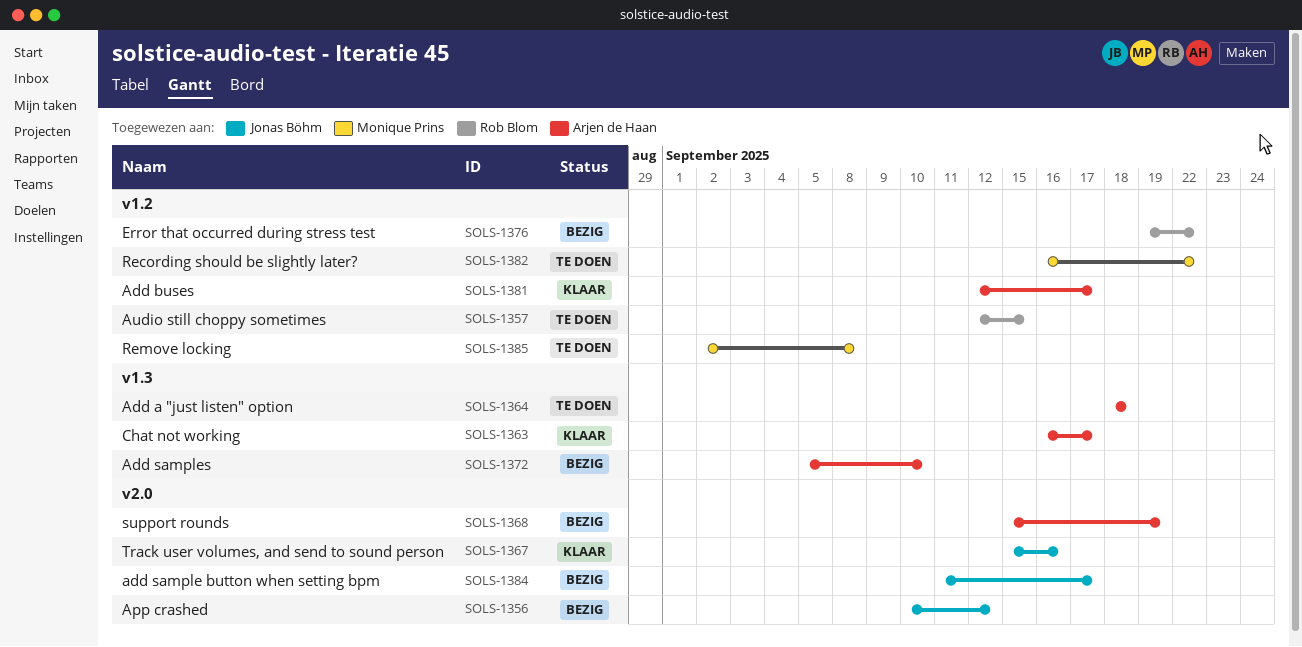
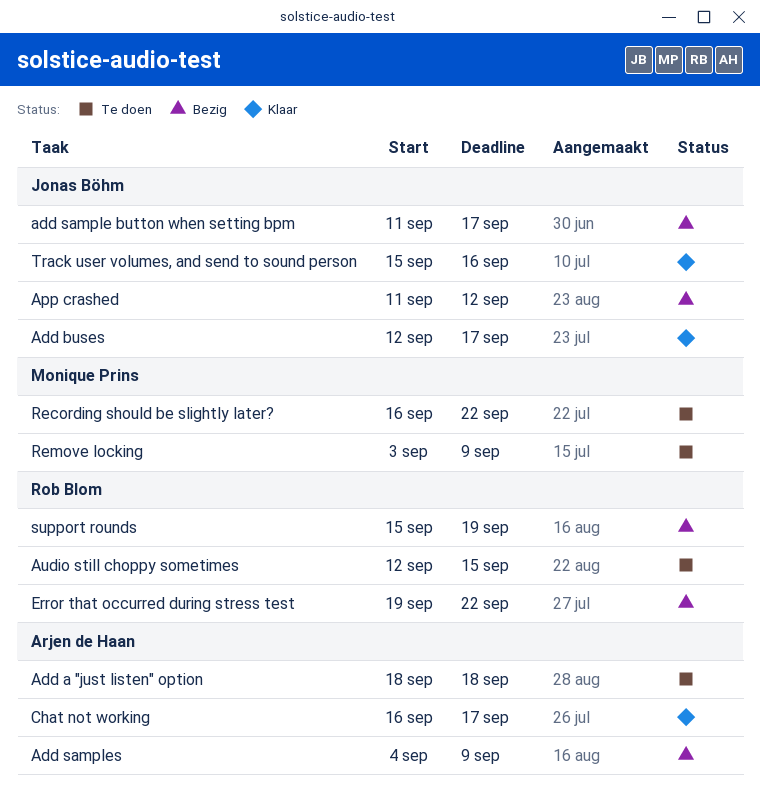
Add buses, owner: Arjen de Haan -> Jonas Böhm
Add samples, start: Sep 5 -> Sep 4
Add samples, due: Sep 10 -> Sep 9
App crashed, start: Sep 10 -> Sep 11
Remove locking, start: Sep 2 -> Sep 3
Remove locking, due: Sep 8 -> Sep 9
support rounds, owner: Arjen de Haan -> Rob Blom

